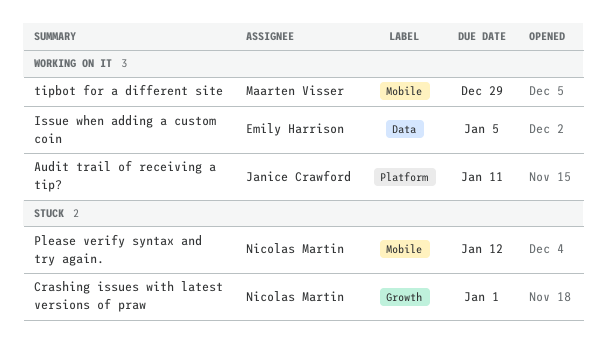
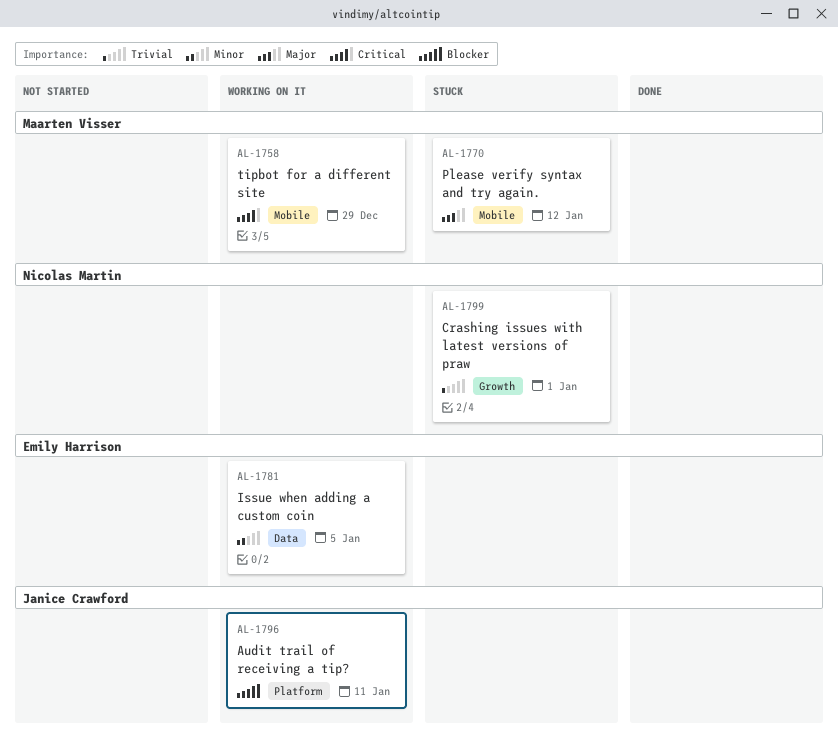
Please verify syntax and try again., owner: Nicolas Martin -> Maarten Visser

